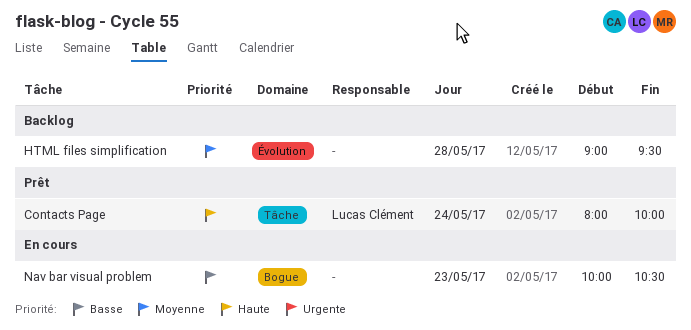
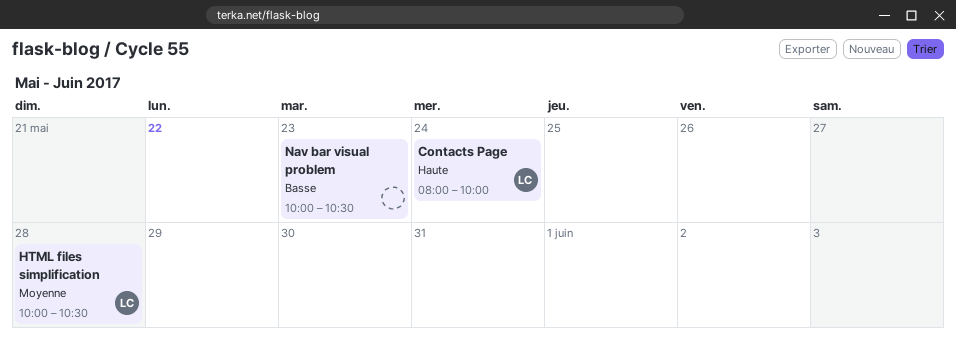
HTML files simplification, owner: none -> Lucas Clément
HTML files simplification, begins: 09:00 -> 10:00
HTML files simplification, ends: 09:30 -> 10:30

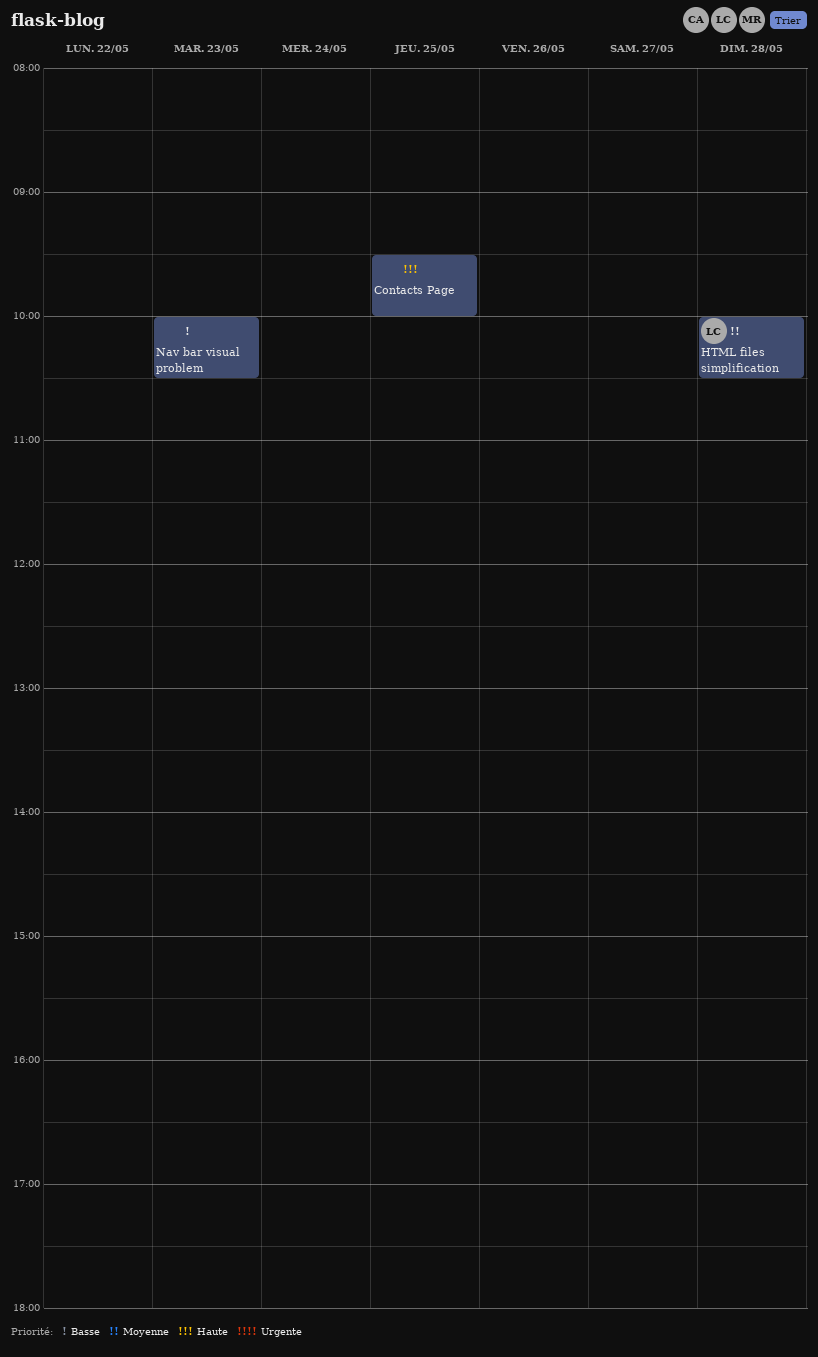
Contacts Page, owner: LC -> none
Contacts Page, day: May 24 -> May 25
Contacts Page, begins: 08:00 -> 09:30

